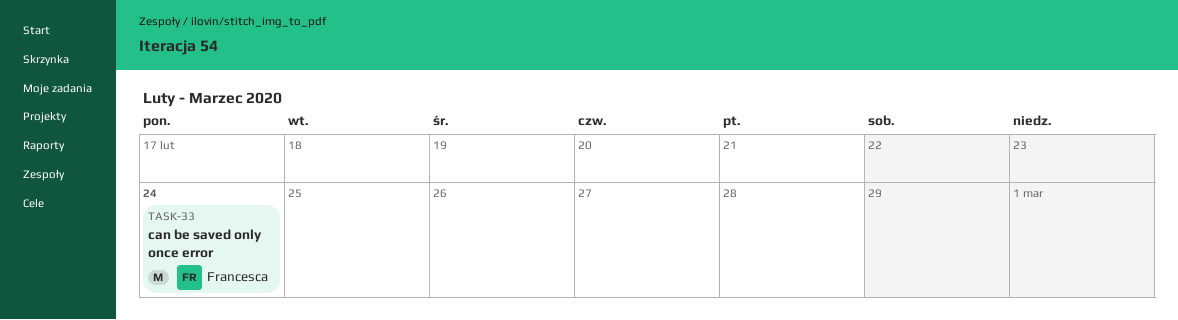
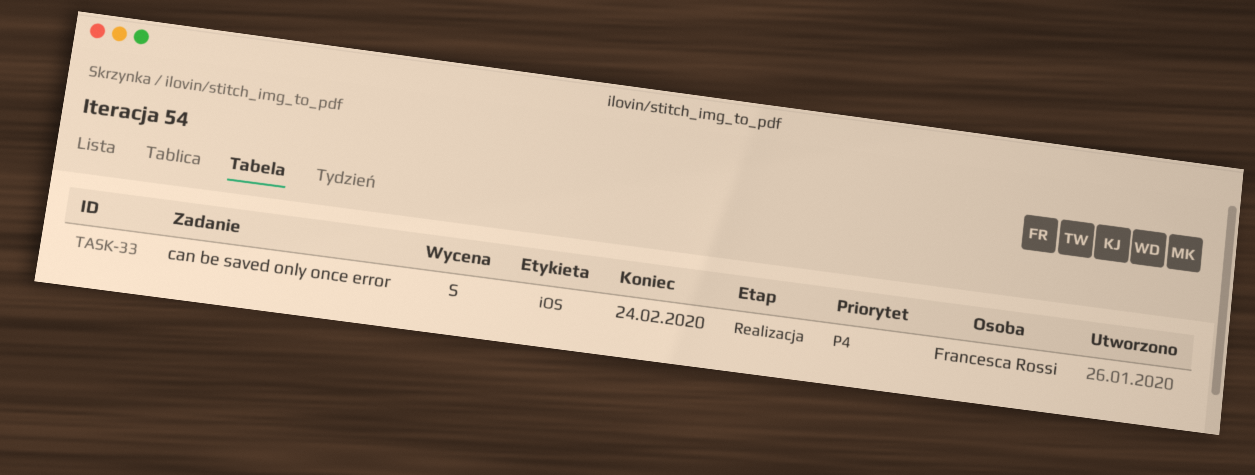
TASK-33, estimate: M -> S

